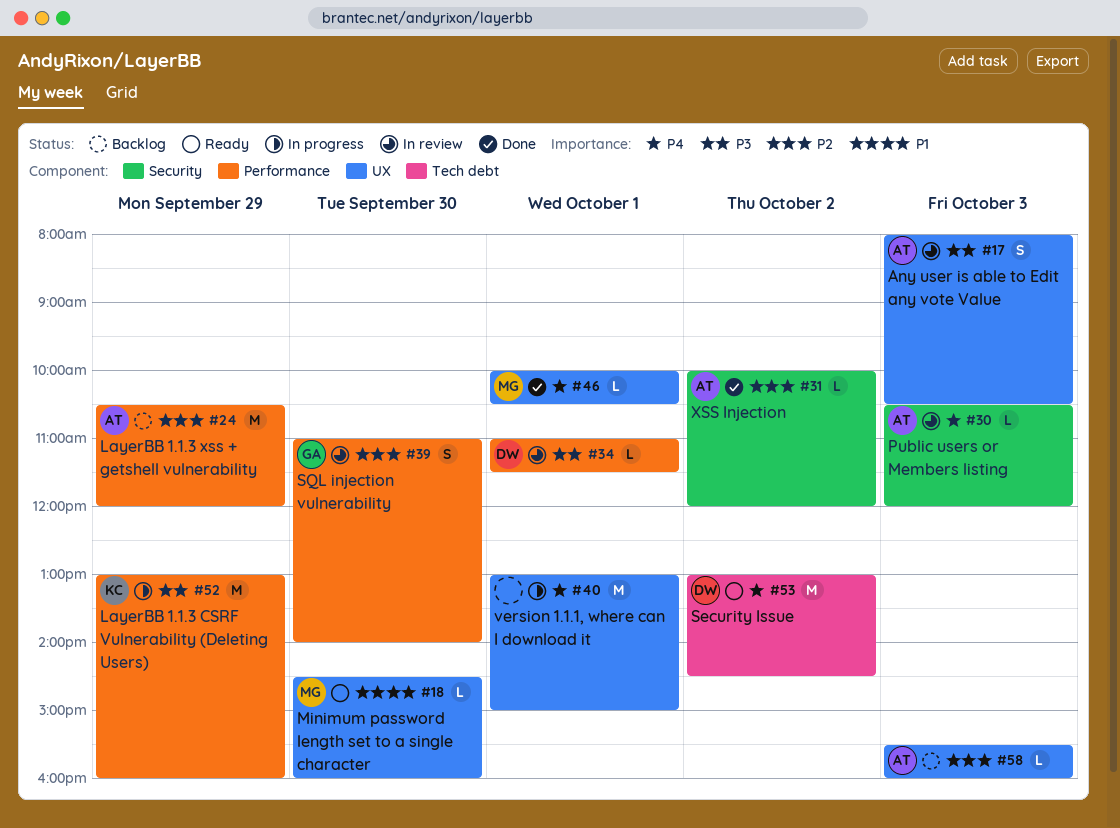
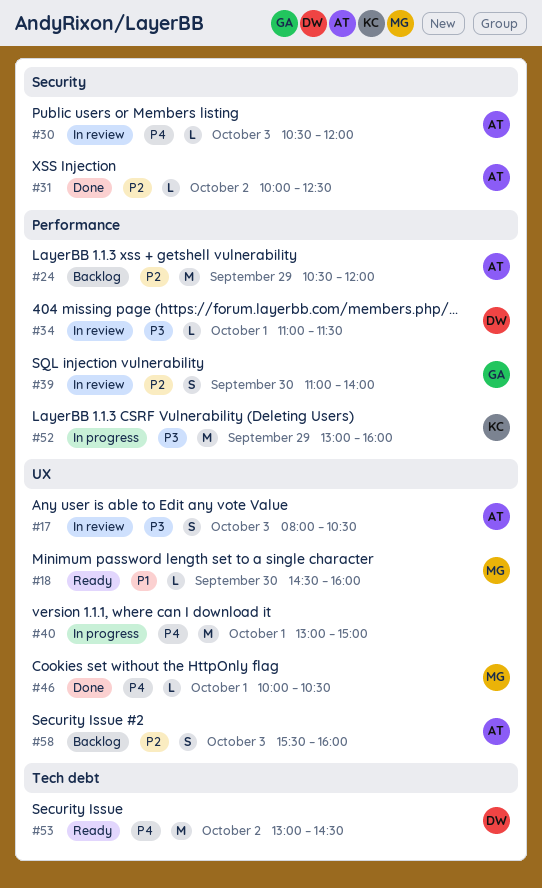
#31, ends: 12:00 -> 12:30
#58, estimate: L -> S

